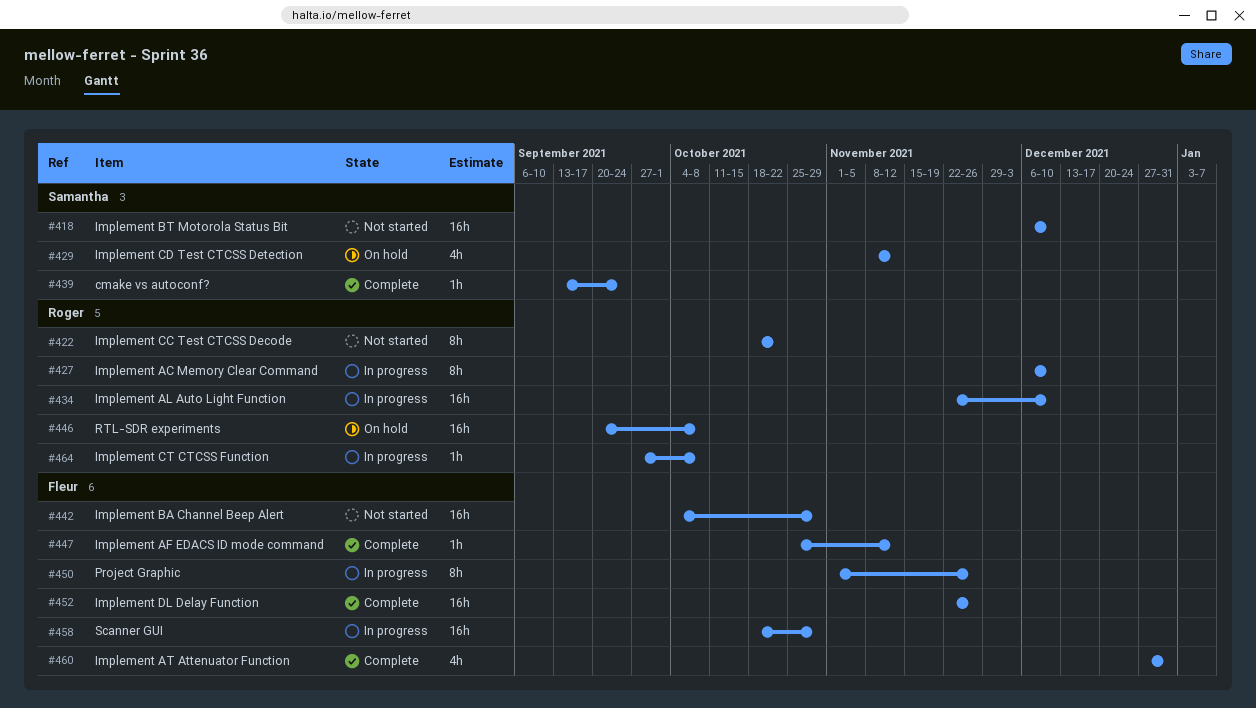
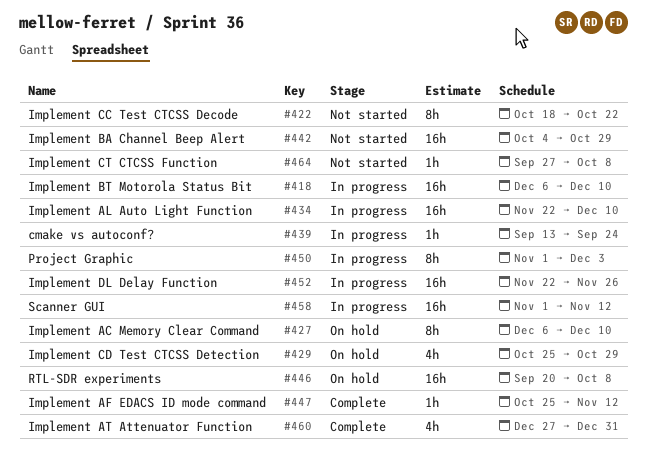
#418, status: Not started -> In progress
#427, status: In progress -> On hold
#429, start: Nov 8 -> Oct 25
#429, due: Nov 12 -> Oct 29
#439, status: Complete -> In progress
#450, due: Nov 26 -> Dec 3
#452, status: Complete -> In progress
#458, start: Oct 18 -> Nov 1
#458, due: Oct 29 -> Nov 12
#464, status: In progress -> Not started

